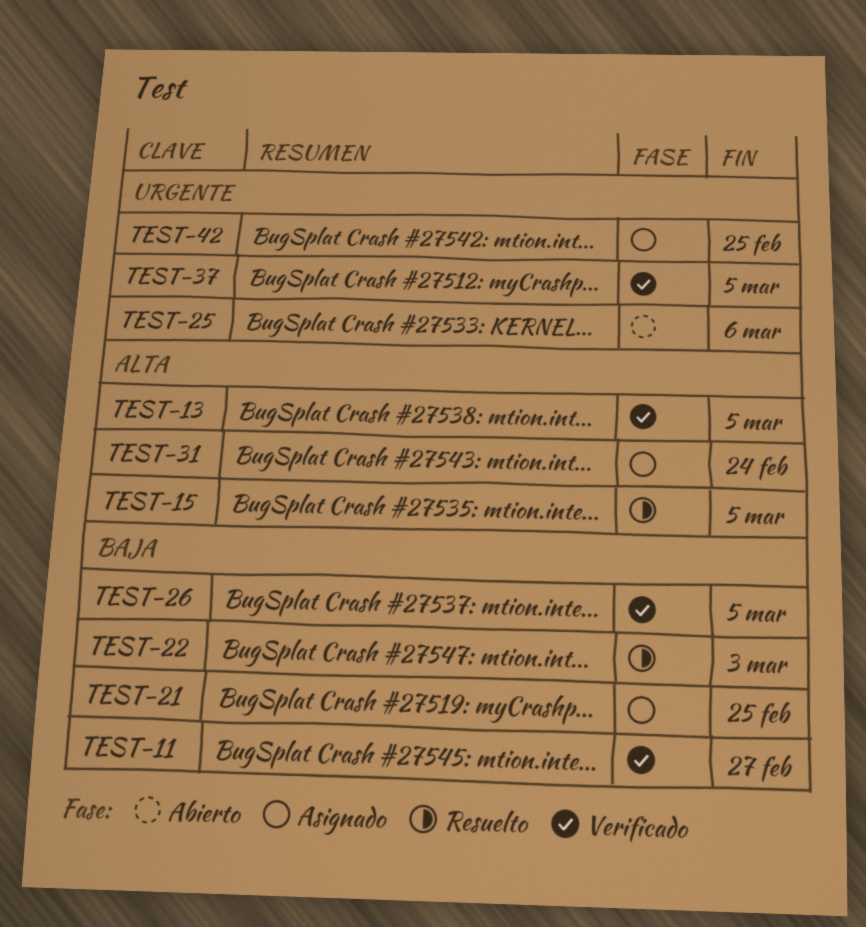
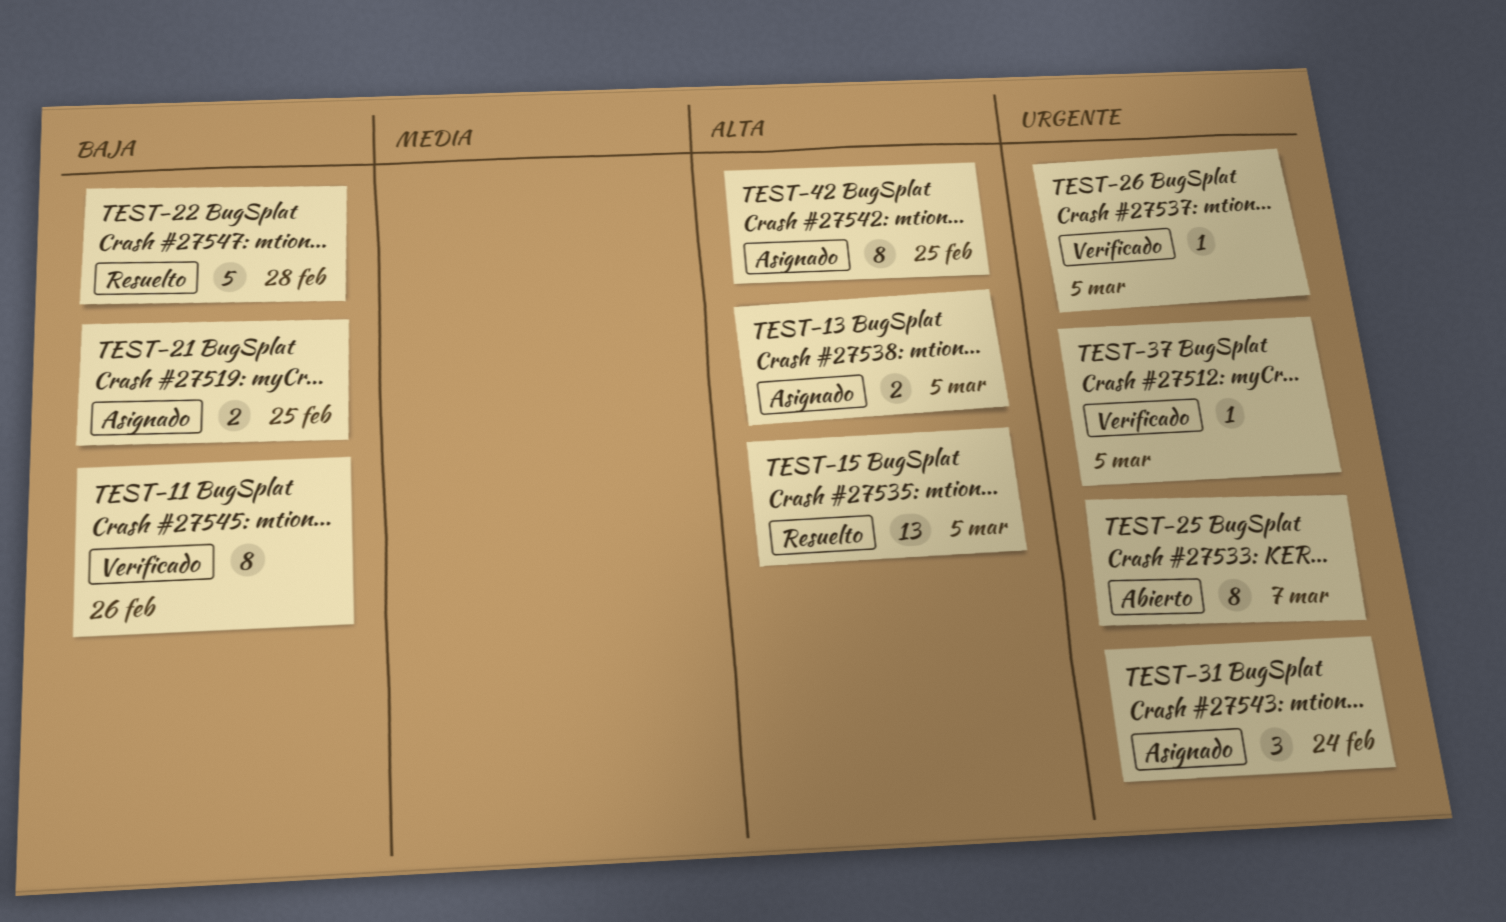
TEST-11, due: Feb 27 -> Feb 26
TEST-13, status: Verificado -> Asignado
TEST-22, due: Mar 3 -> Feb 28
TEST-25, due: Mar 6 -> Mar 7
TEST-26, priority: Baja -> Urgente
TEST-31, priority: Alta -> Urgente
TEST-42, priority: Urgente -> Alta

